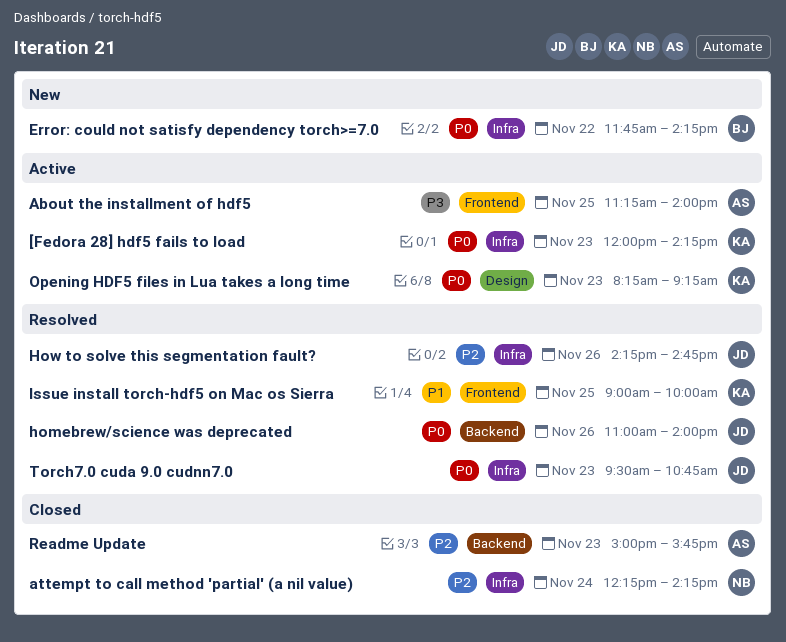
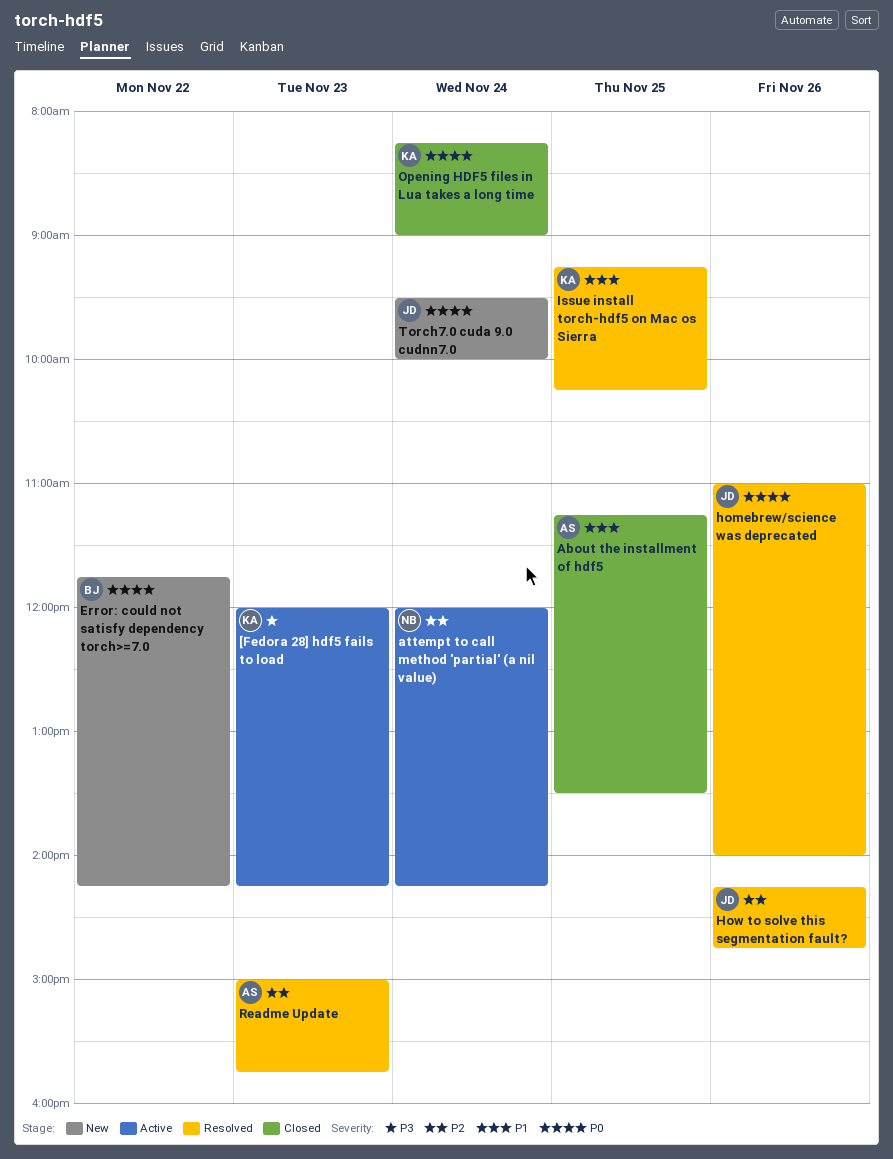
[Fedora 28] hdf5 fails to load, priority: P0 -> P3
About the installment of hdf5, status: Active -> Closed
About the installment of hdf5, priority: P3 -> P1
About the installment of hdf5, ends: 14:00 -> 13:30
attempt to call method 'partial' (a nil value), status: Closed -> Active
attempt to call method 'partial' (a nil value), begins: 12:15 -> 12:00
Issue install torch-hdf5 on Mac os Sierra, begins: 09:00 -> 09:15
Issue install torch-hdf5 on Mac os Sierra, ends: 10:00 -> 10:15
Opening HDF5 files in Lua takes a long time, status: Active -> Closed
Opening HDF5 files in Lua takes a long time, day: Nov 23 -> Nov 24
Opening HDF5 files in Lua takes a long time, ends: 09:15 -> 09:00
Readme Update, status: Closed -> Resolved
Torch7.0 cuda 9.0 cudnn7.0, status: Resolved -> New
Torch7.0 cuda 9.0 cudnn7.0, day: Nov 23 -> Nov 24
Torch7.0 cuda 9.0 cudnn7.0, ends: 10:45 -> 10:00

